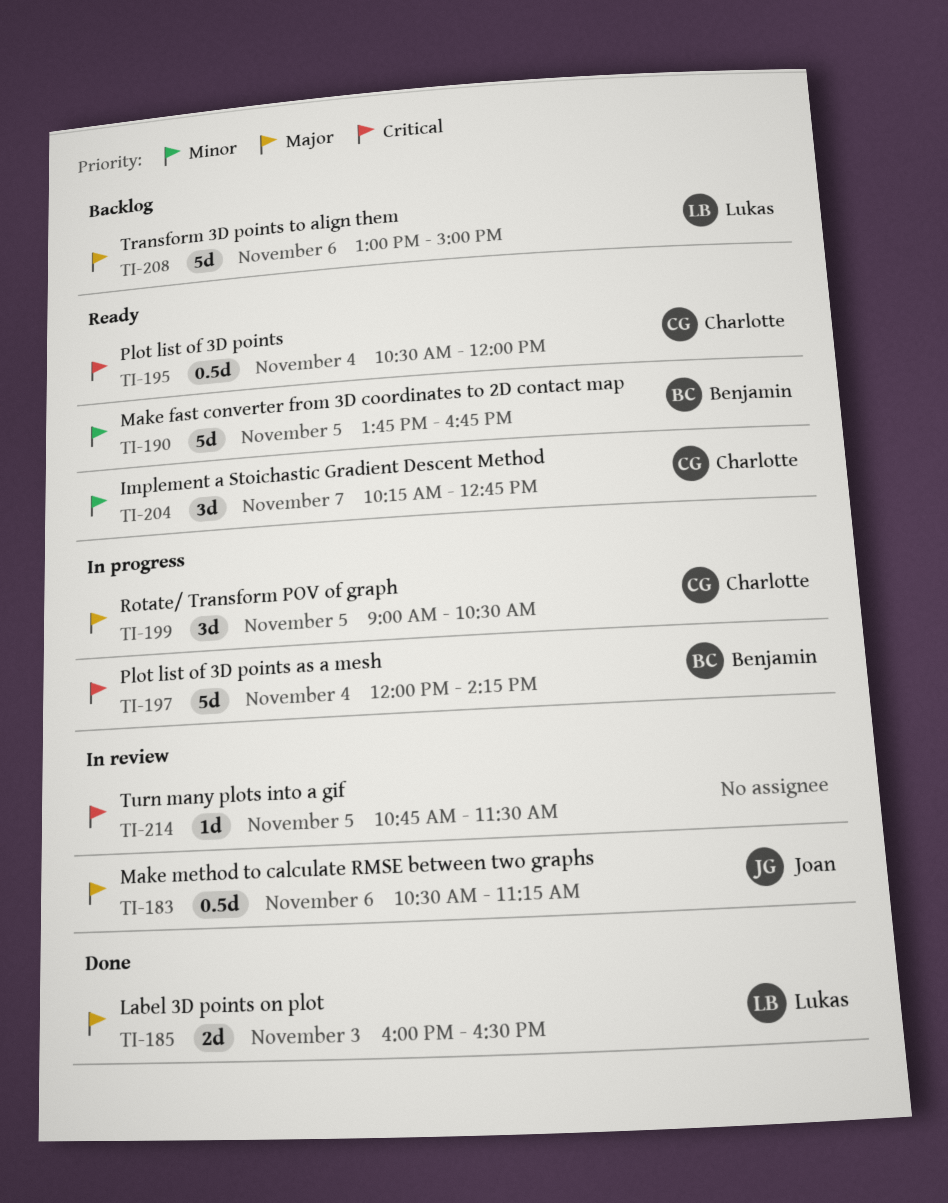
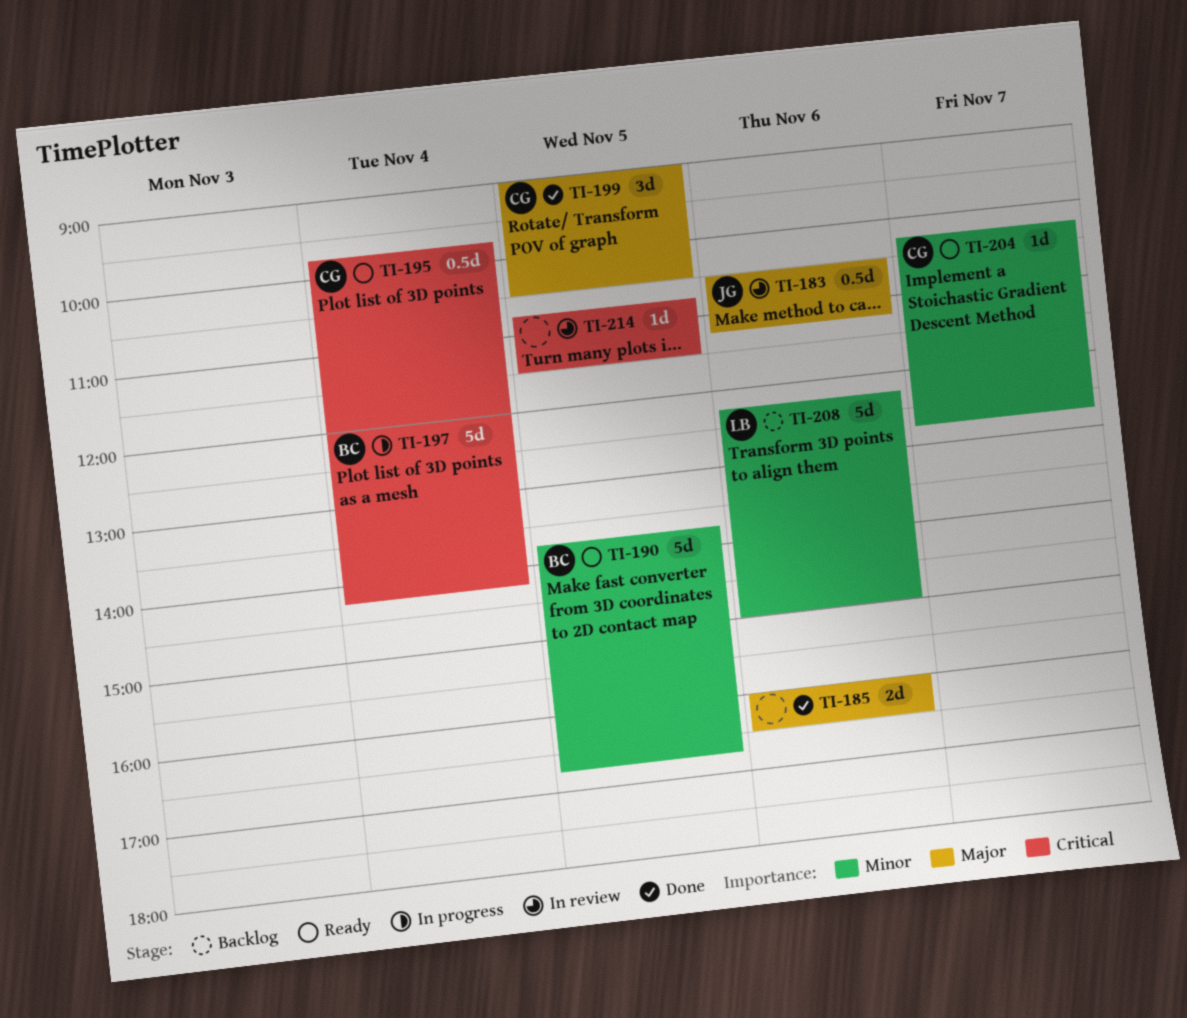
TI-185, owner: Lukas -> none
TI-185, day: Nov 3 -> Nov 6
TI-195, begins: 10:30 -> 09:45
TI-199, status: In progress -> Done
TI-204, estimate: 3d -> 1d
TI-208, priority: Major -> Minor
TI-208, begins: 13:00 -> 12:15

